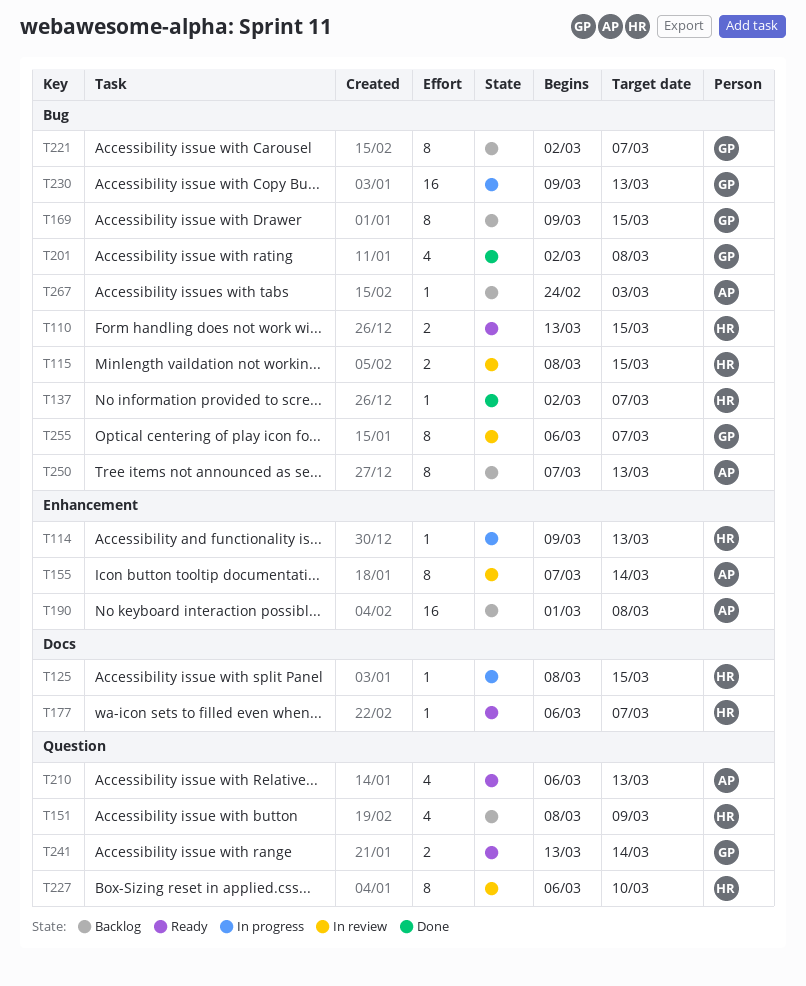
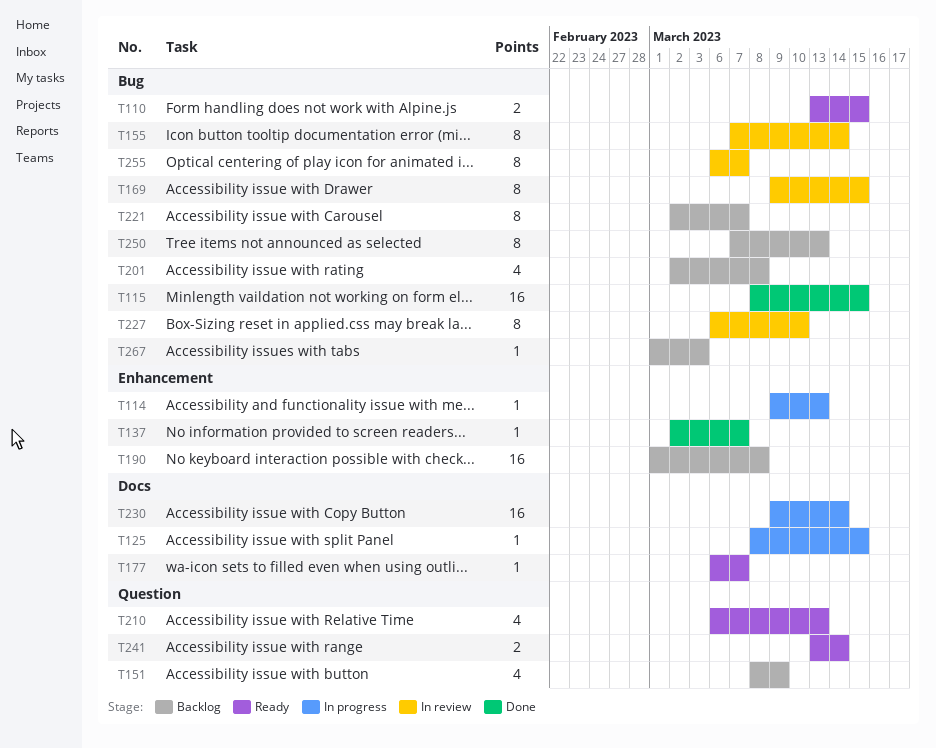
T115, status: In review -> Done
T115, estimate: 2 -> 16
T137, label: Bug -> Enhancement
T155, label: Enhancement -> Bug
T169, status: Backlog -> In review
T201, status: Done -> Backlog
T227, label: Question -> Bug
T230, label: Bug -> Docs
T230, due: Mar 13 -> Mar 14
T267, start: Feb 24 -> Mar 1

